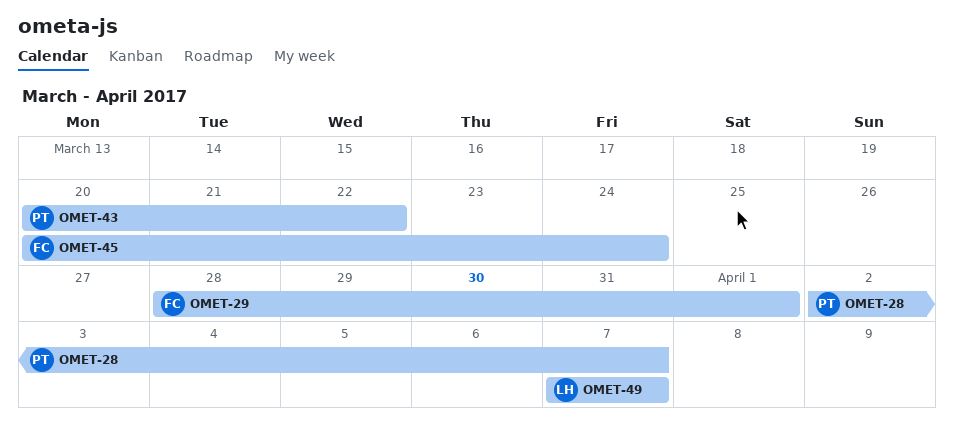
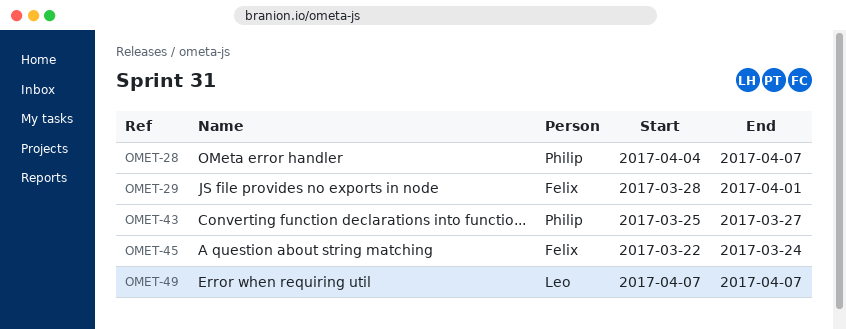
OMET-28, start: Apr 2 -> Apr 4
OMET-43, start: Mar 20 -> Mar 25
OMET-43, due: Mar 22 -> Mar 27
OMET-45, start: Mar 20 -> Mar 22

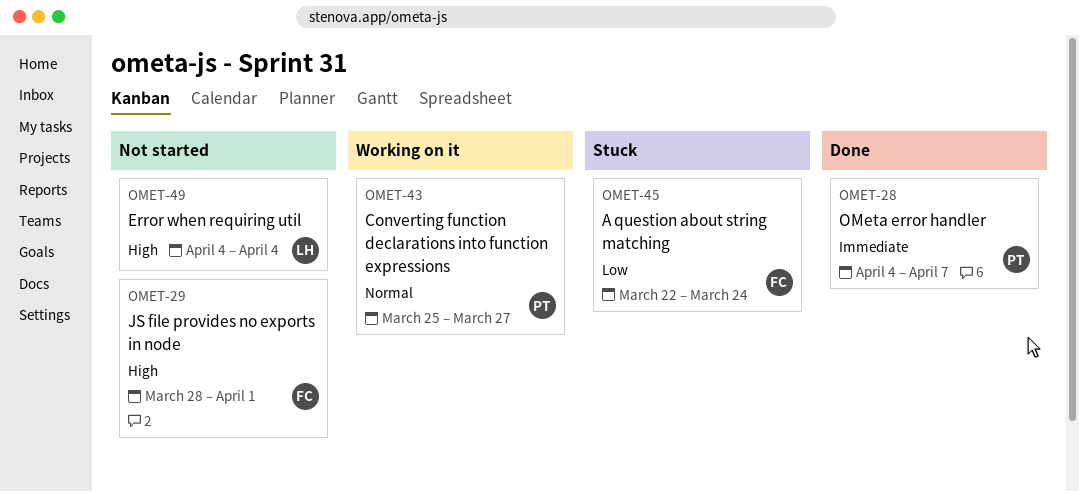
OMET-49, start: Apr 7 -> Apr 4
OMET-49, due: Apr 7 -> Apr 4

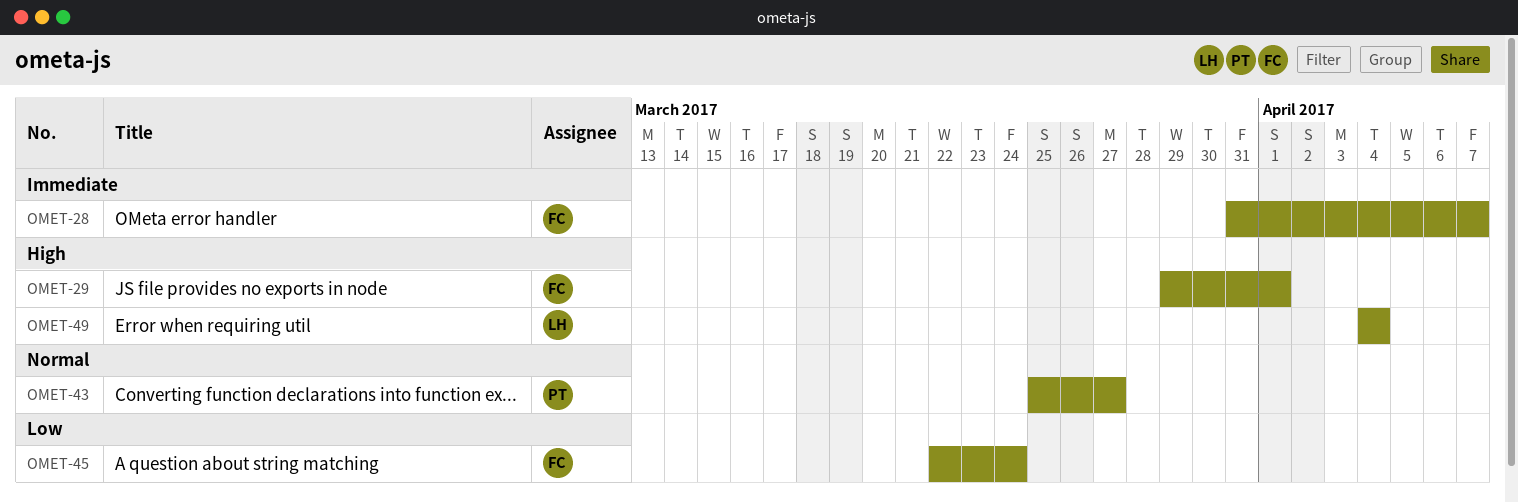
OMET-28, owner: PT -> FC
OMET-28, start: Apr 4 -> Mar 31
OMET-29, start: Mar 28 -> Mar 29

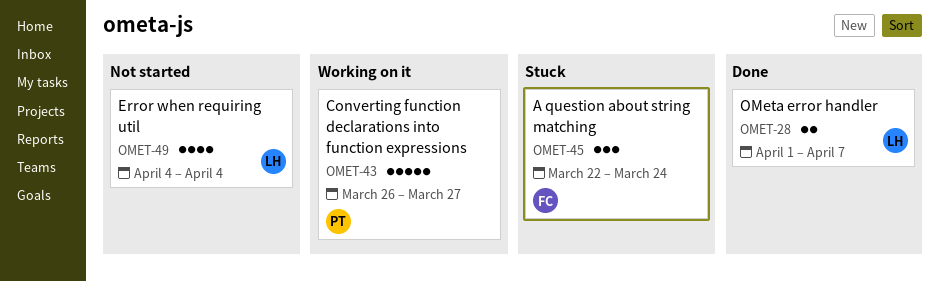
OMET-28, owner: FC -> LH
OMET-28, start: Mar 31 -> Apr 1
OMET-29: present -> none
OMET-43, start: Mar 25 -> Mar 26

